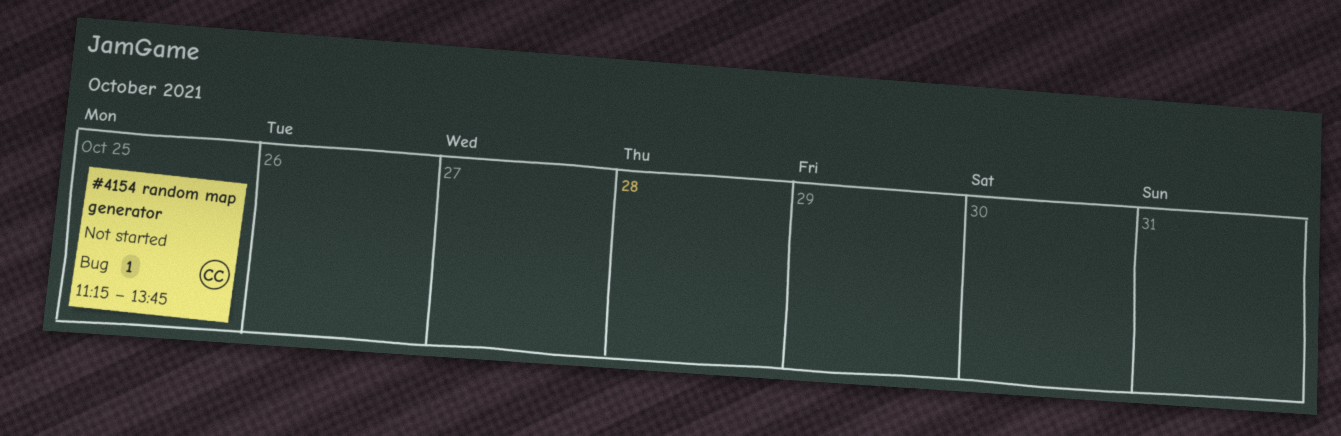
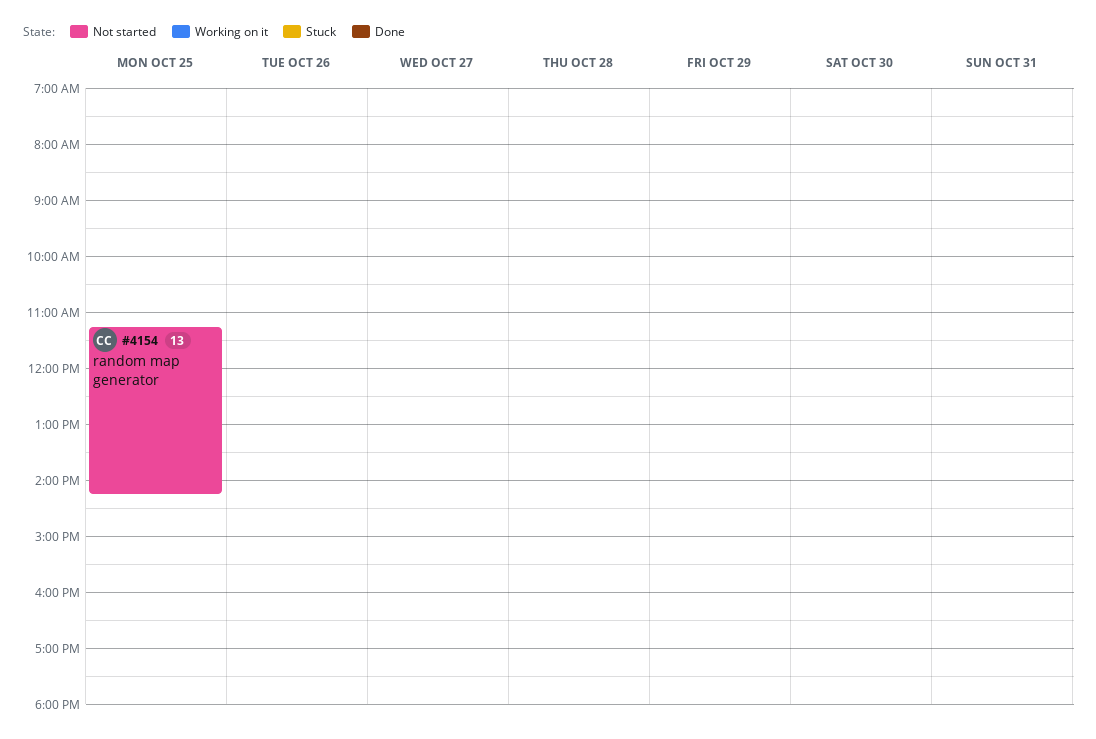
#4154, estimate: 1 -> 13
#4154, ends: 13:45 -> 14:15

